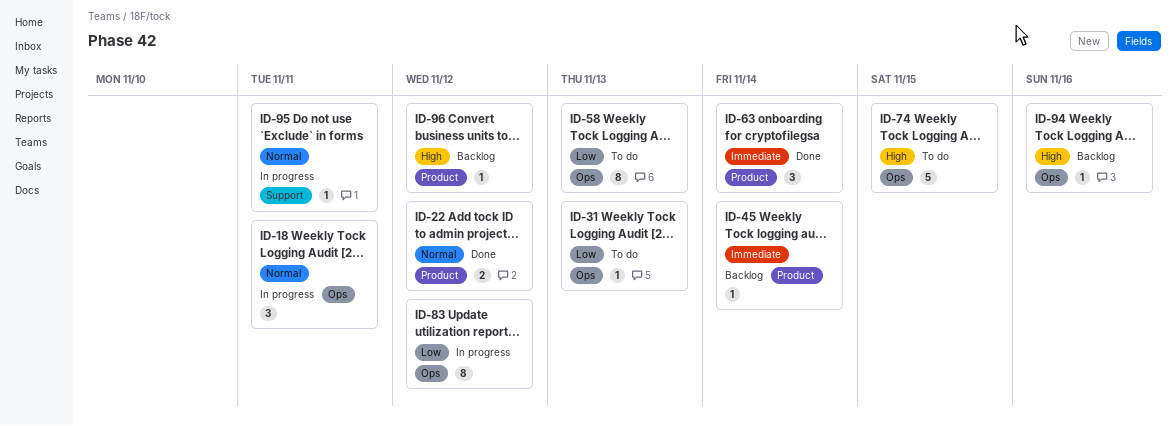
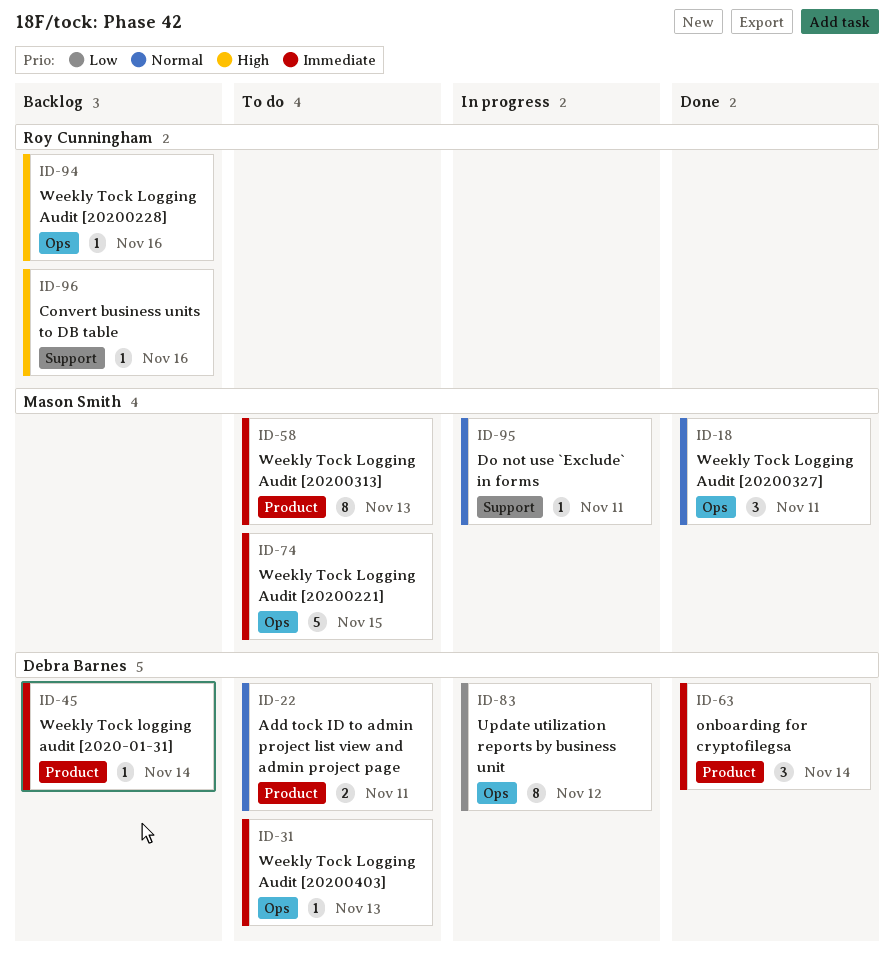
ID-18, status: In progress -> Done
ID-22, status: Done -> To do
ID-22, due: Nov 12 -> Nov 11
ID-31, priority: Low -> Immediate
ID-58, priority: Low -> Immediate
ID-58, label: Ops -> Product
ID-74, priority: High -> Immediate
ID-96, label: Product -> Support
ID-96, due: Nov 12 -> Nov 16

